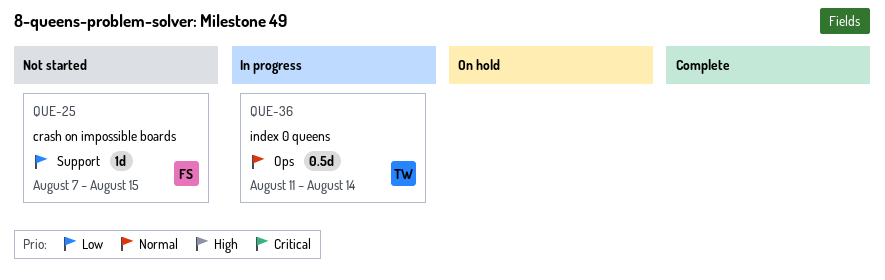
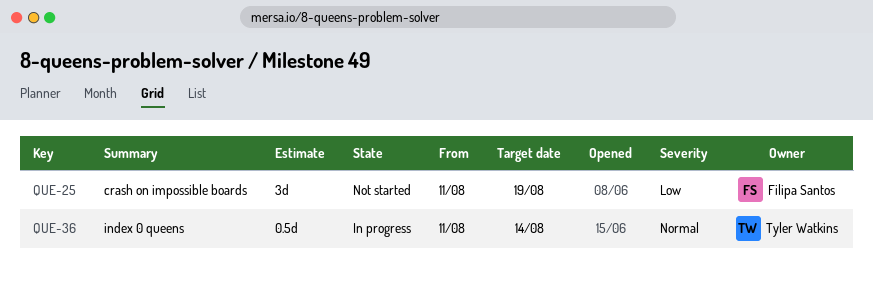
QUE-25, estimate: 1d -> 3d
QUE-25, start: Aug 7 -> Aug 11
QUE-25, due: Aug 15 -> Aug 19

